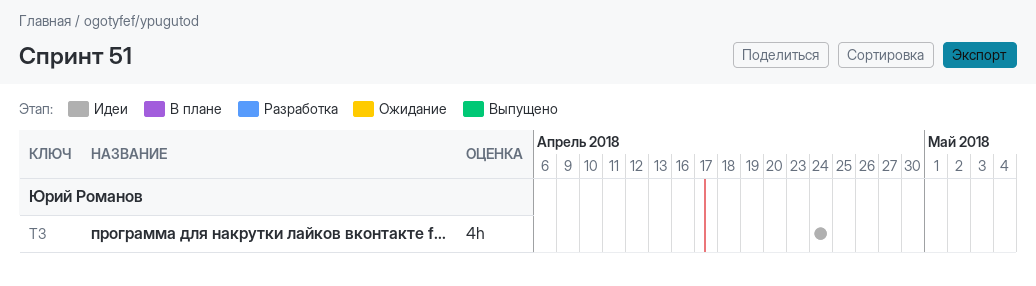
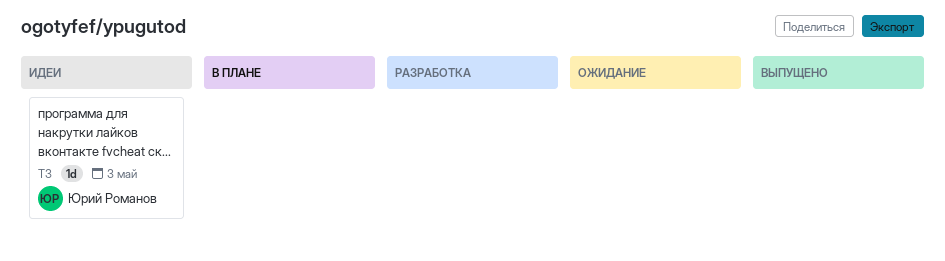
T3, estimate: 4h -> 1d
T3, due: Apr 24 -> May 3

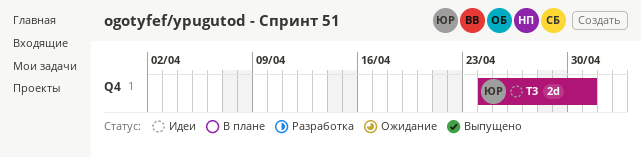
T3, estimate: 1d -> 2d
T3, due: May 3 -> May 1

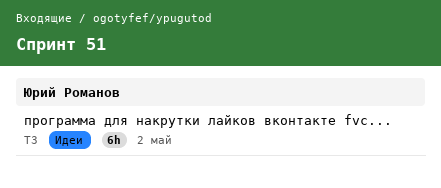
T3, estimate: 2d -> 6h
T3, due: May 1 -> May 2

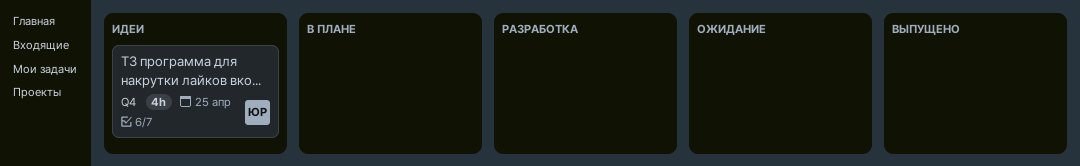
T3, estimate: 6h -> 4h
T3, due: May 2 -> Apr 25

